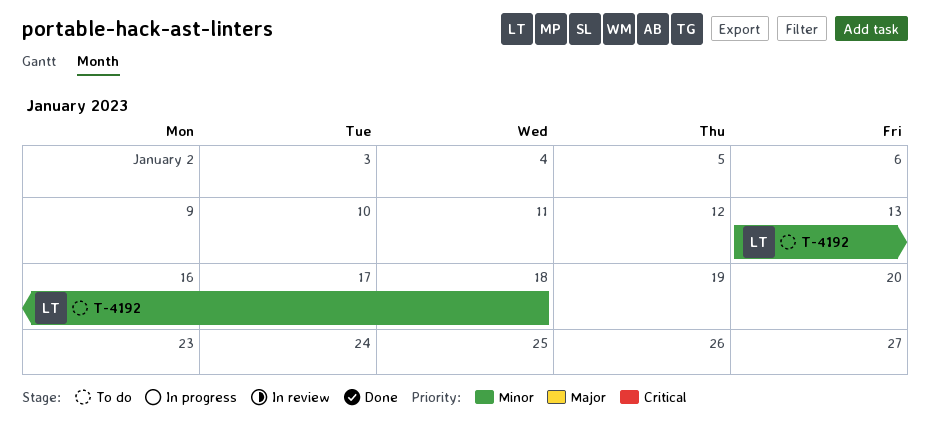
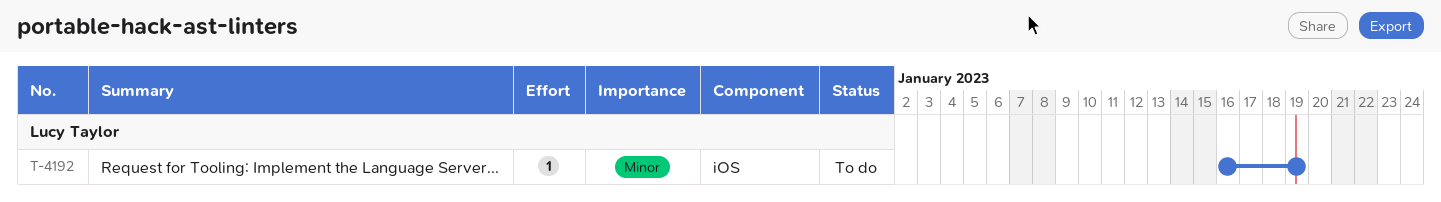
T-4192, start: Jan 13 -> Jan 16
T-4192, due: Jan 18 -> Jan 19

